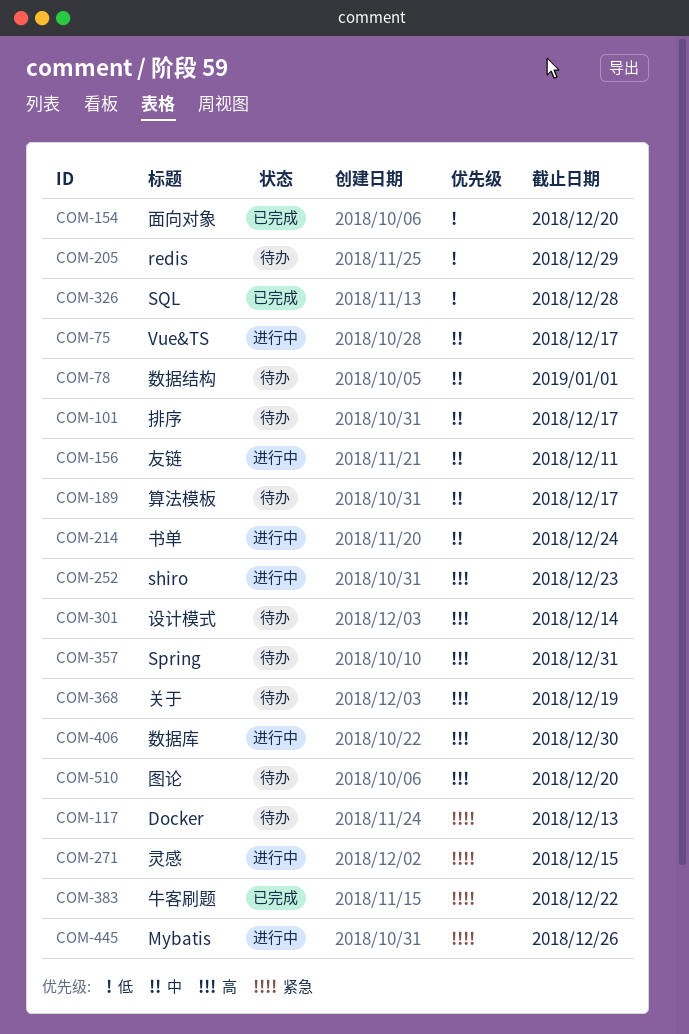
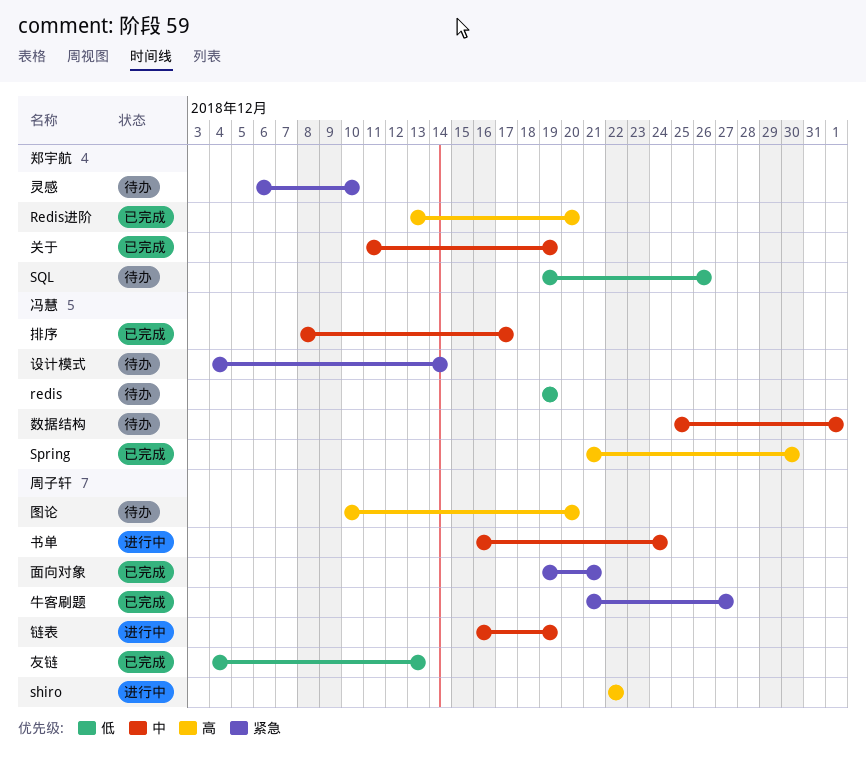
Docker: present -> none
Mybatis: present -> none
redis, due: Dec 29 -> Dec 19
Redis进阶: none -> present
shiro, due: Dec 23 -> Dec 22
Spring, status: 待办 -> 已完成
Spring, due: Dec 31 -> Dec 30
SQL, status: 已完成 -> 待办
SQL, due: Dec 28 -> Dec 26
Vue&TS: present -> none
关于, status: 待办 -> 已完成
关于, priority: 高 -> 中
友链, status: 进行中 -> 已完成
友链, priority: 中 -> 低
友链, due: Dec 11 -> Dec 13
排序, status: 待办 -> 已完成
数据库: present -> none
灵感, status: 进行中 -> 待办
灵感, due: Dec 15 -> Dec 10
牛客刷题, due: Dec 22 -> Dec 27
算法模板: present -> none
设计模式, priority: 高 -> 紧急
链表: none -> present
面向对象, priority: 低 -> 紧急
面向对象, due: Dec 20 -> Dec 21

